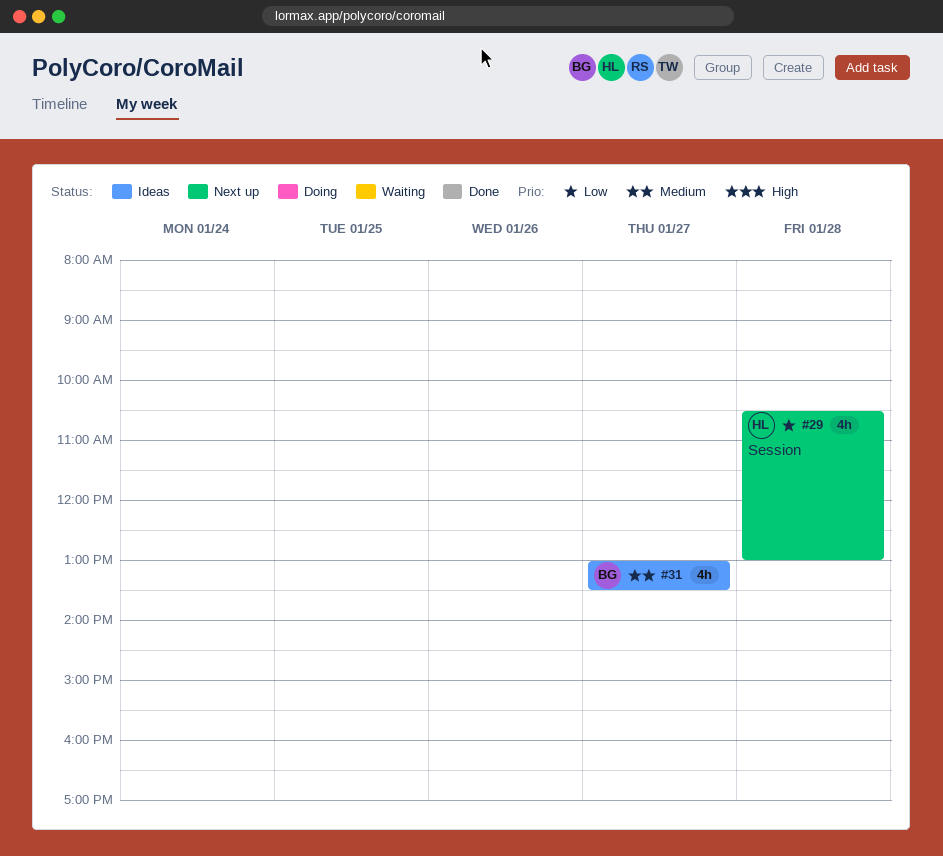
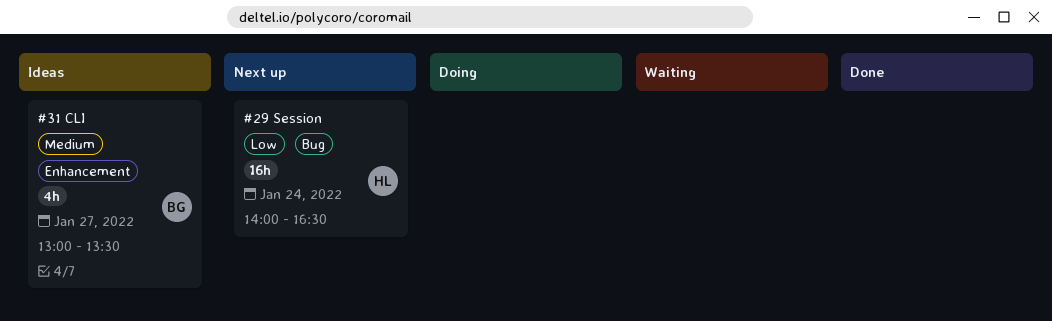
#29, estimate: 4h -> 16h
#29, day: Jan 28 -> Jan 24
#29, begins: 10:30 -> 14:00
#29, ends: 13:00 -> 16:30

